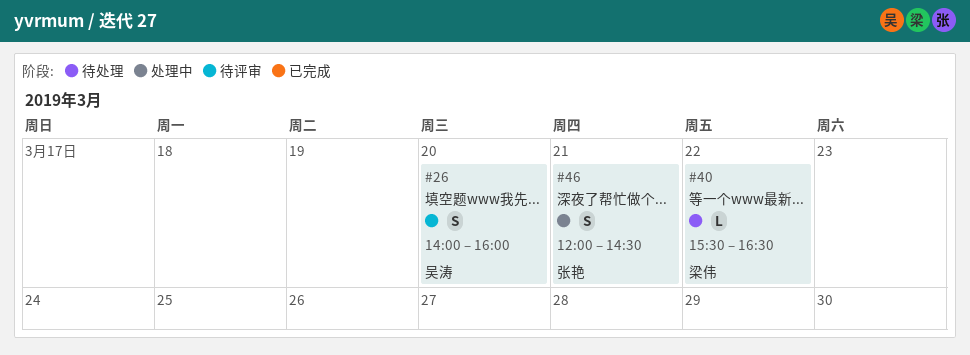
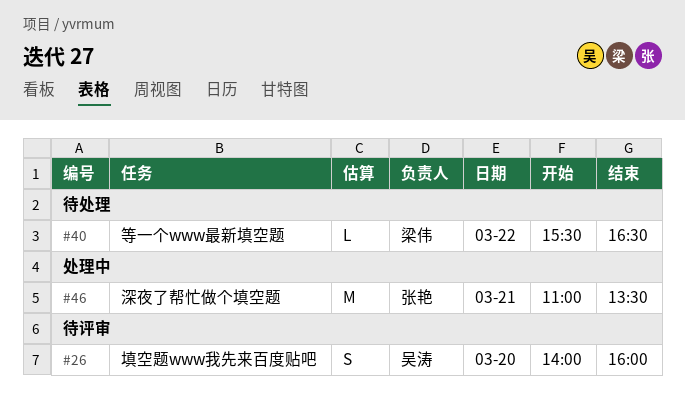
#46, estimate: S -> M
#46, begins: 12:00 -> 11:00
#46, ends: 14:30 -> 13:30

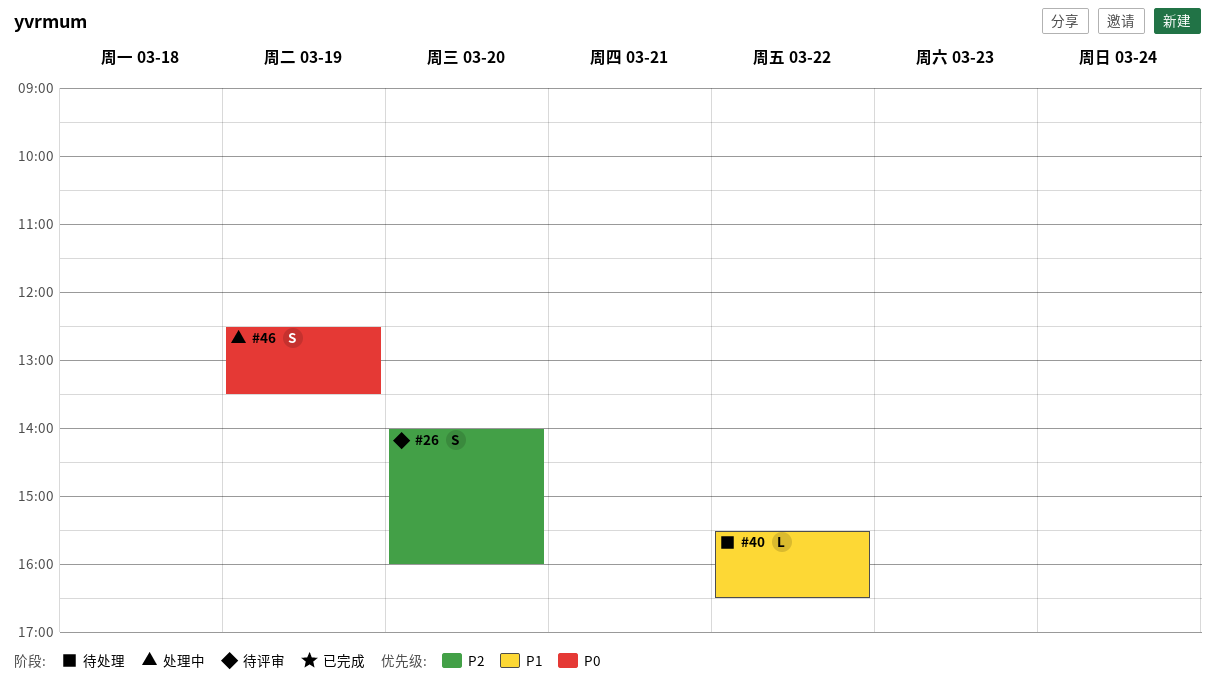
#46, estimate: M -> S
#46, day: Mar 21 -> Mar 19
#46, begins: 11:00 -> 12:30

